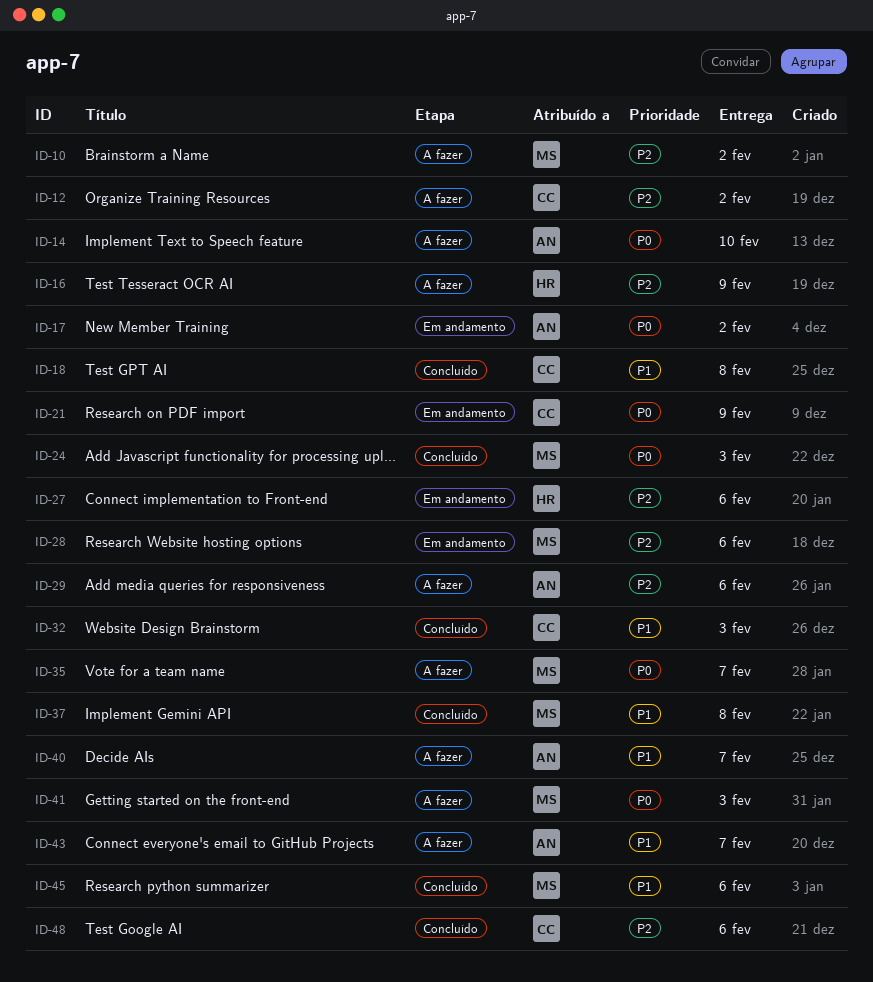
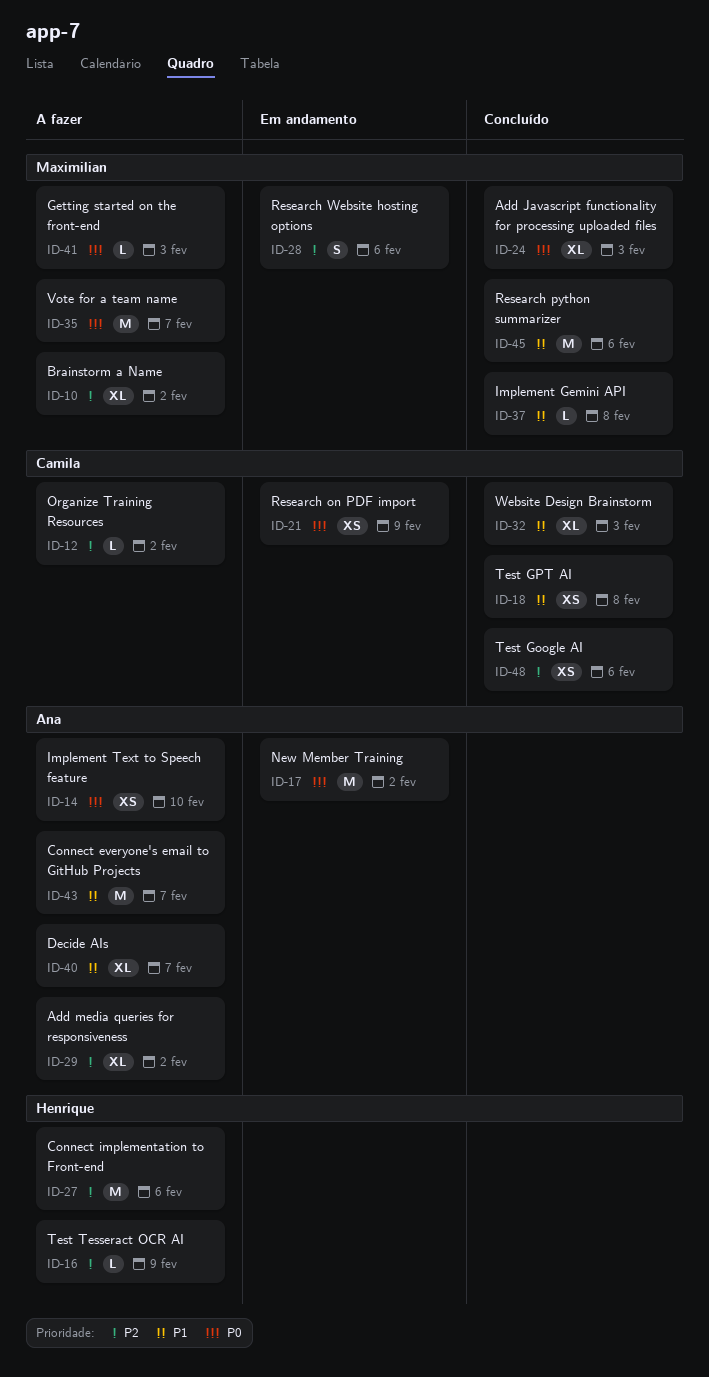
ID-27, status: Em andamento -> A fazer
ID-29, due: Feb 6 -> Feb 2

